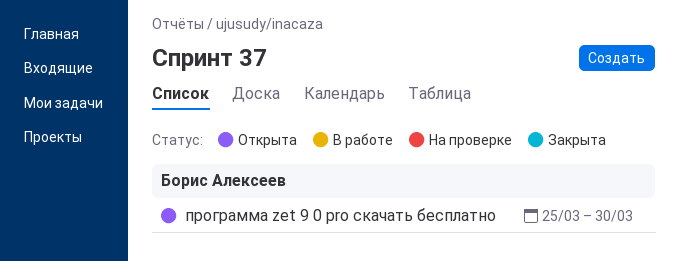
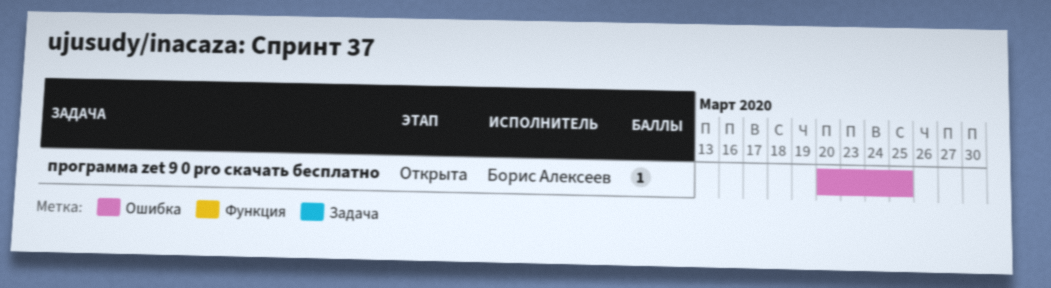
программа zet 9 0 pro скачать бесплатно, start: Mar 25 -> Mar 20
программа zet 9 0 pro скачать бесплатно, due: Mar 30 -> Mar 25

